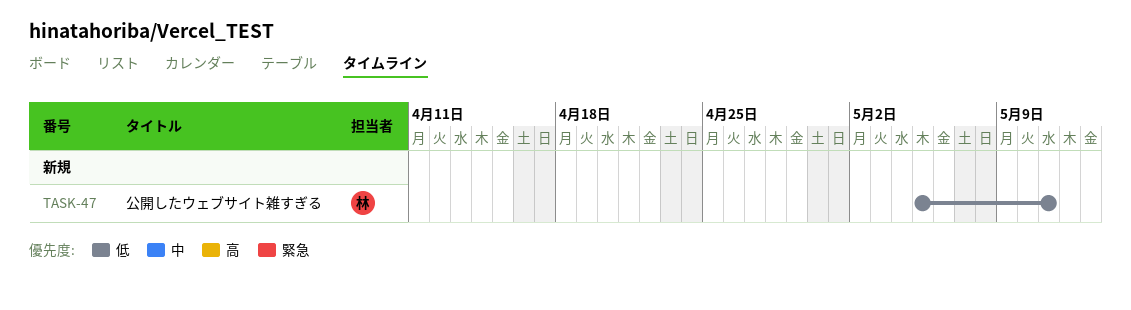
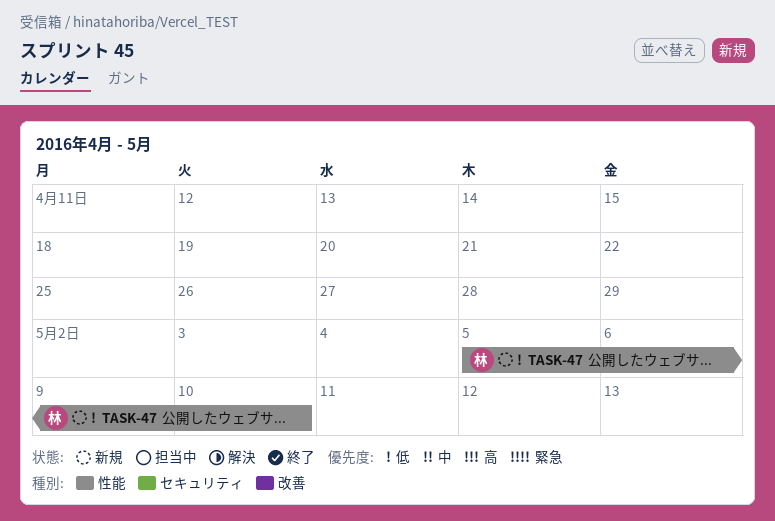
TASK-47, due: May 11 -> May 10

